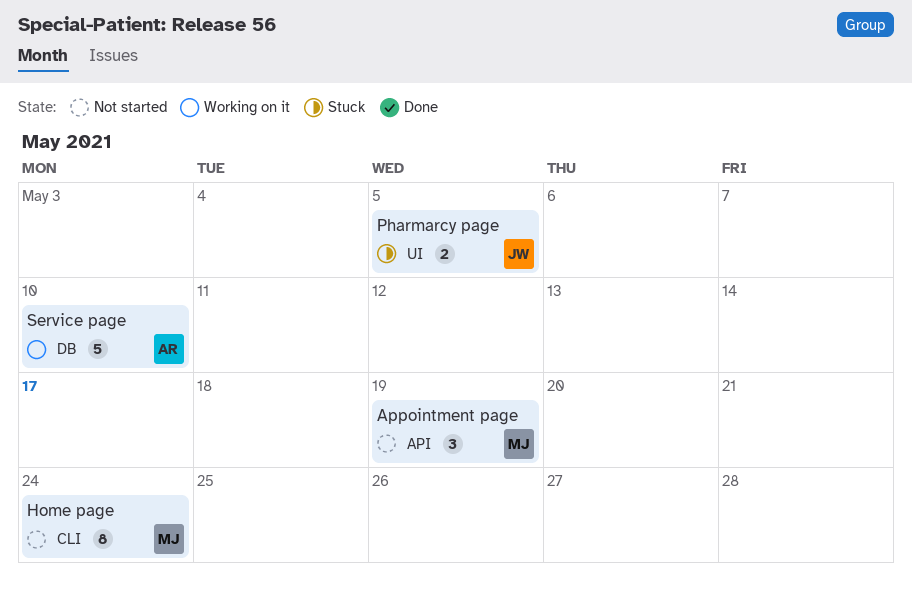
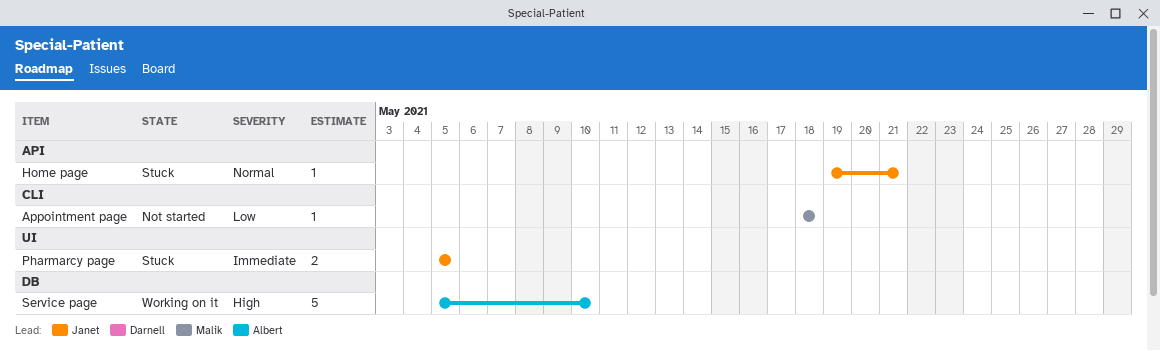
Appointment page, label: API -> CLI
Appointment page, estimate: 3 -> 1
Appointment page, due: May 19 -> May 18
Home page, status: Not started -> Stuck
Home page, owner: Malik -> Janet
Home page, label: CLI -> API
Home page, estimate: 8 -> 1
Home page, due: May 24 -> May 21

